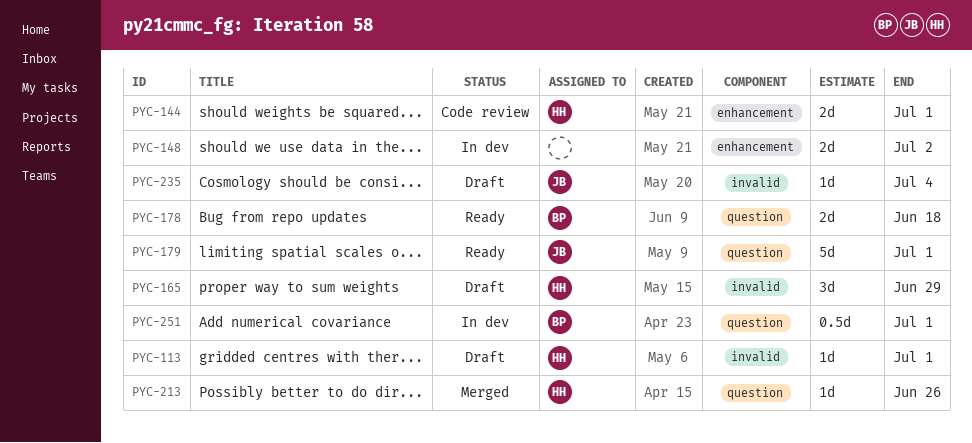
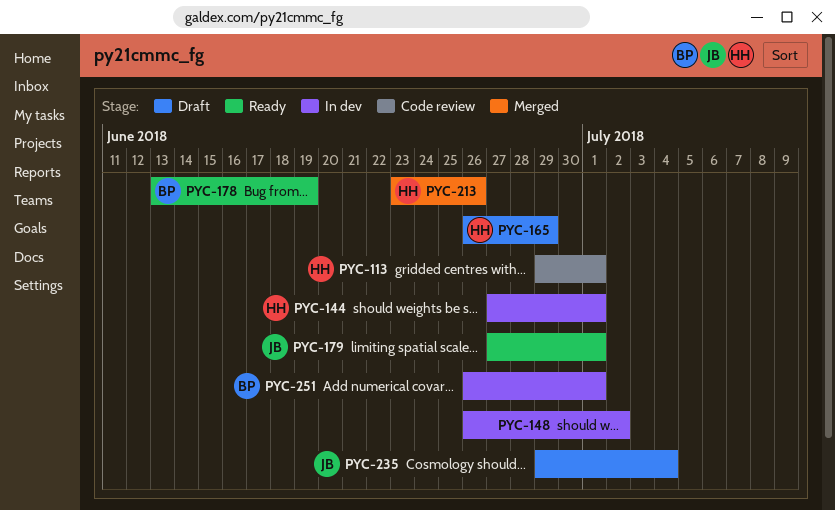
PYC-113, status: Draft -> Code review
PYC-144, status: Code review -> In dev
PYC-178, due: Jun 18 -> Jun 19

